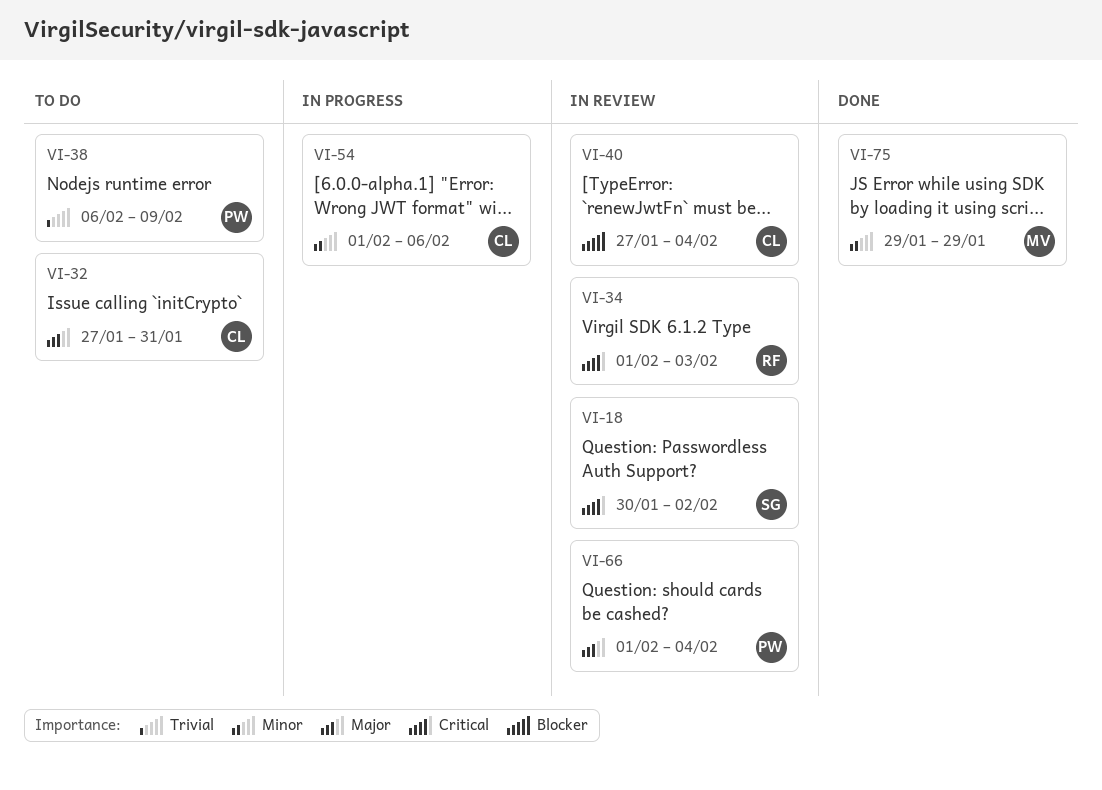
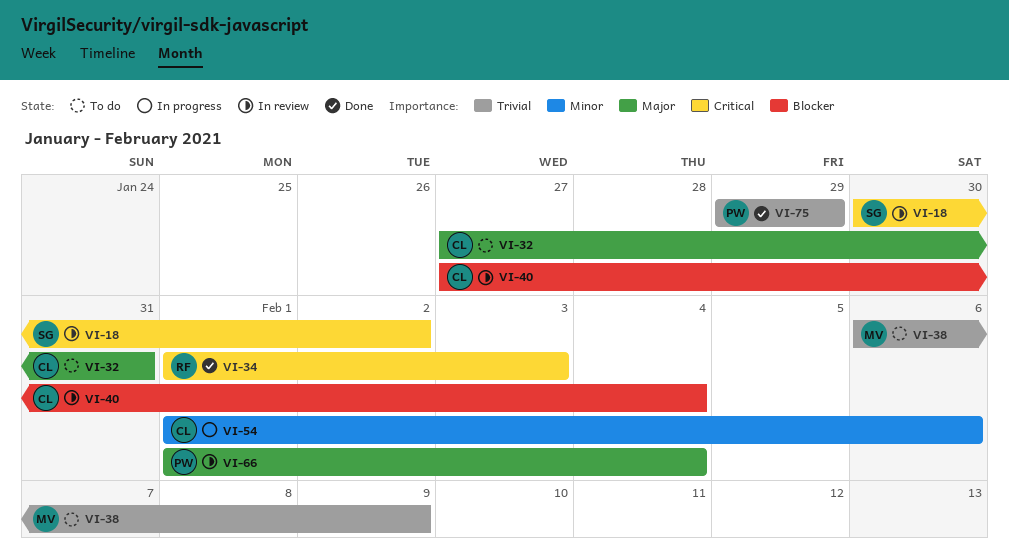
VI-34, status: In review -> Done
VI-38, owner: PW -> MV
VI-75, owner: MV -> PW
VI-75, priority: Minor -> Trivial

